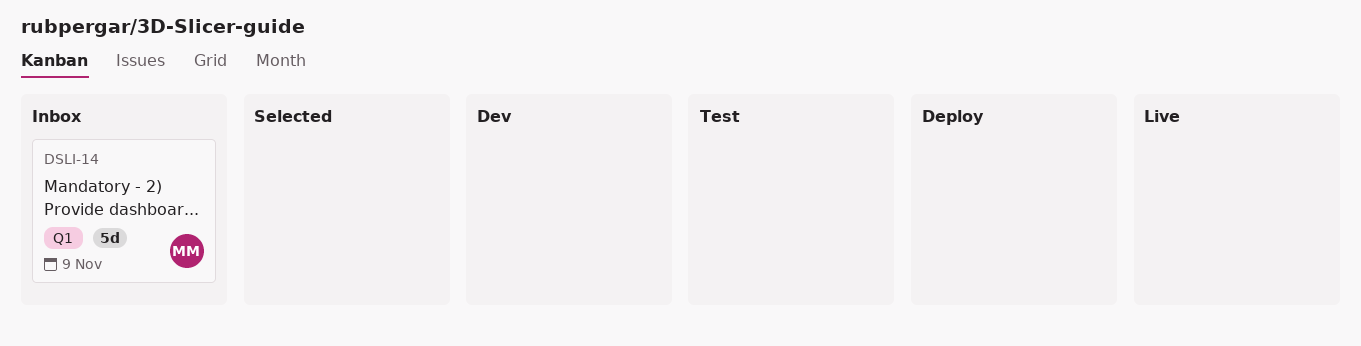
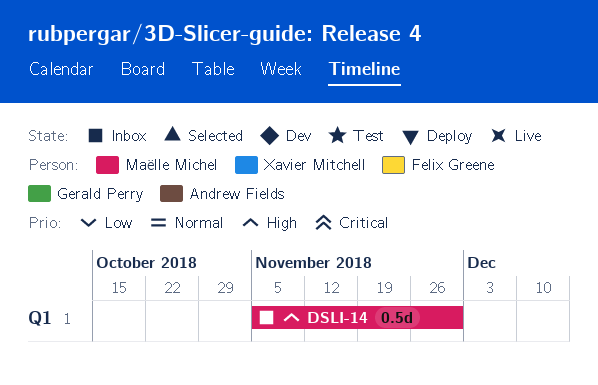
DSLI-14, estimate: 5d -> 0.5d
DSLI-14, due: Nov 9 -> Nov 30

